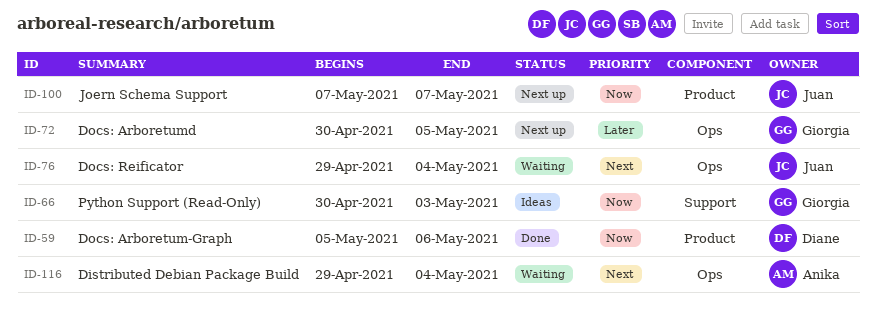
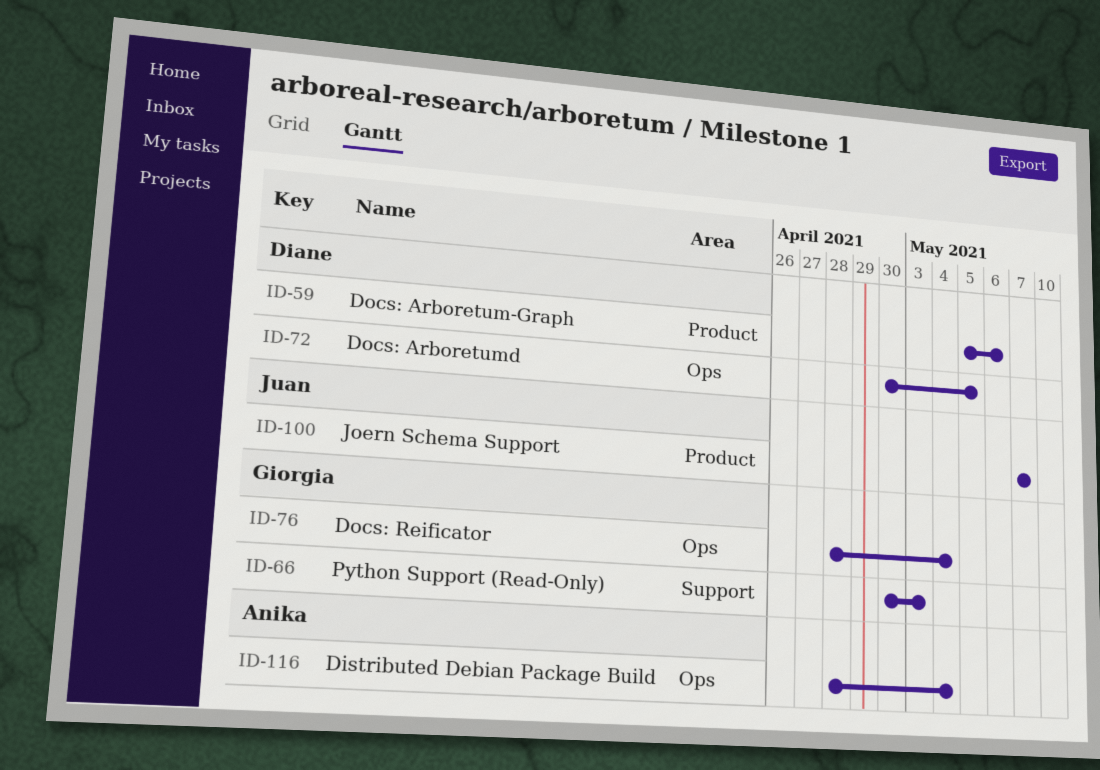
ID-72, owner: Giorgia -> Diane
ID-76, owner: Juan -> Giorgia
ID-76, start: Apr 29 -> Apr 28
ID-116, start: Apr 29 -> Apr 28

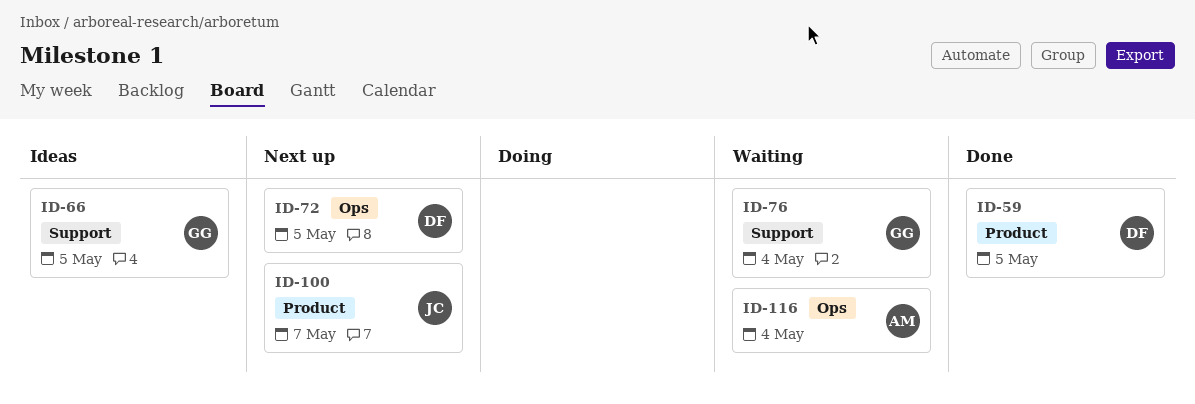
ID-59, due: May 6 -> May 5
ID-66, due: May 3 -> May 5
ID-76, label: Ops -> Support

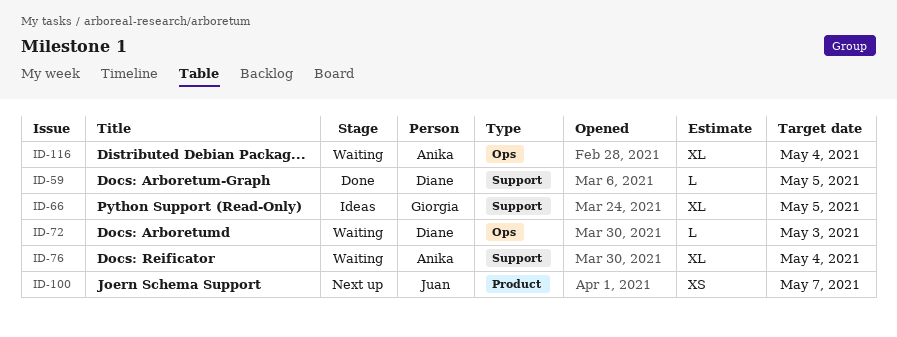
ID-59, label: Product -> Support
ID-72, status: Next up -> Waiting
ID-72, due: May 5 -> May 3
ID-76, owner: Giorgia -> Anika

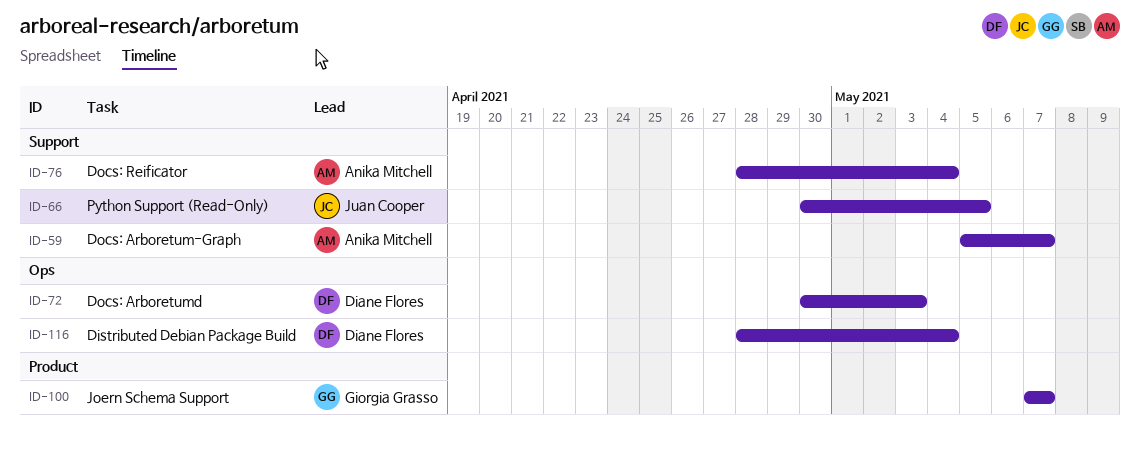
ID-59, owner: Diane Flores -> Anika Mitchell
ID-59, due: May 5 -> May 7
ID-66, owner: Giorgia Grasso -> Juan Cooper
ID-100, owner: Juan Cooper -> Giorgia Grasso
ID-116, owner: Anika Mitchell -> Diane Flores

